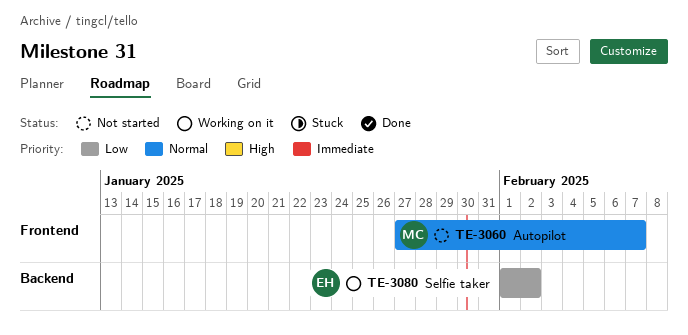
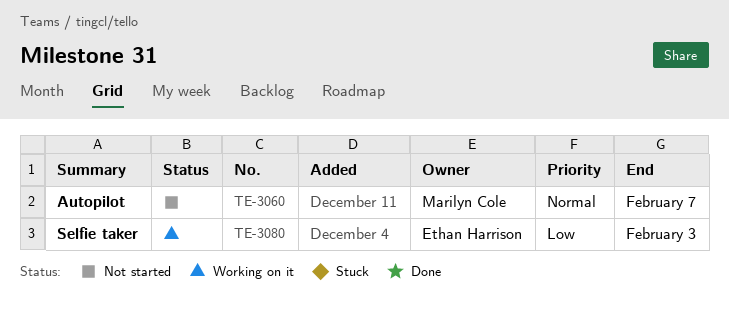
TE-3080, due: Feb 2 -> Feb 3

